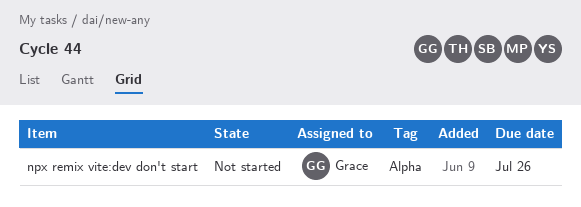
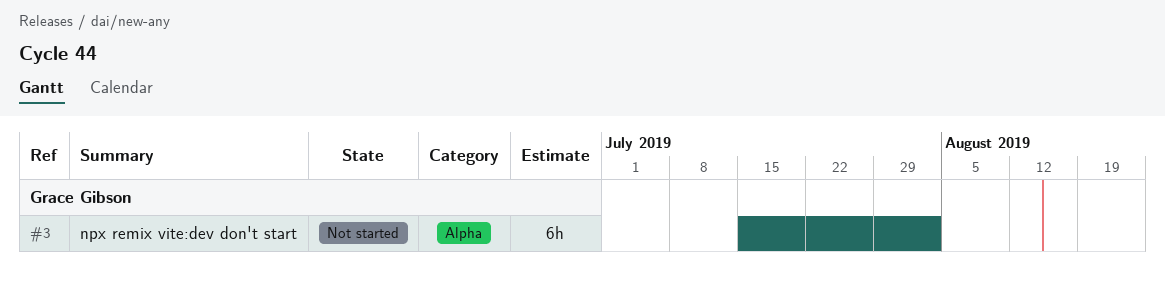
npx remix vite:dev don't start, due: Jul 26 -> Aug 2

